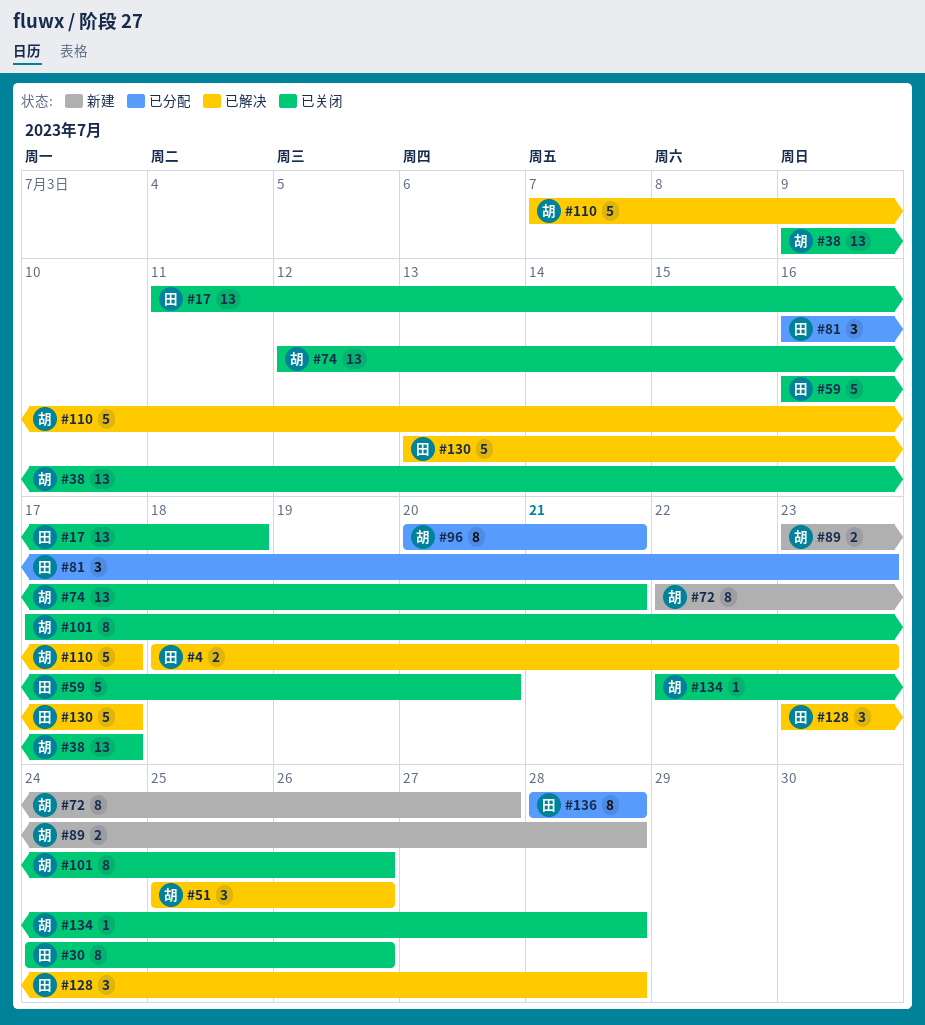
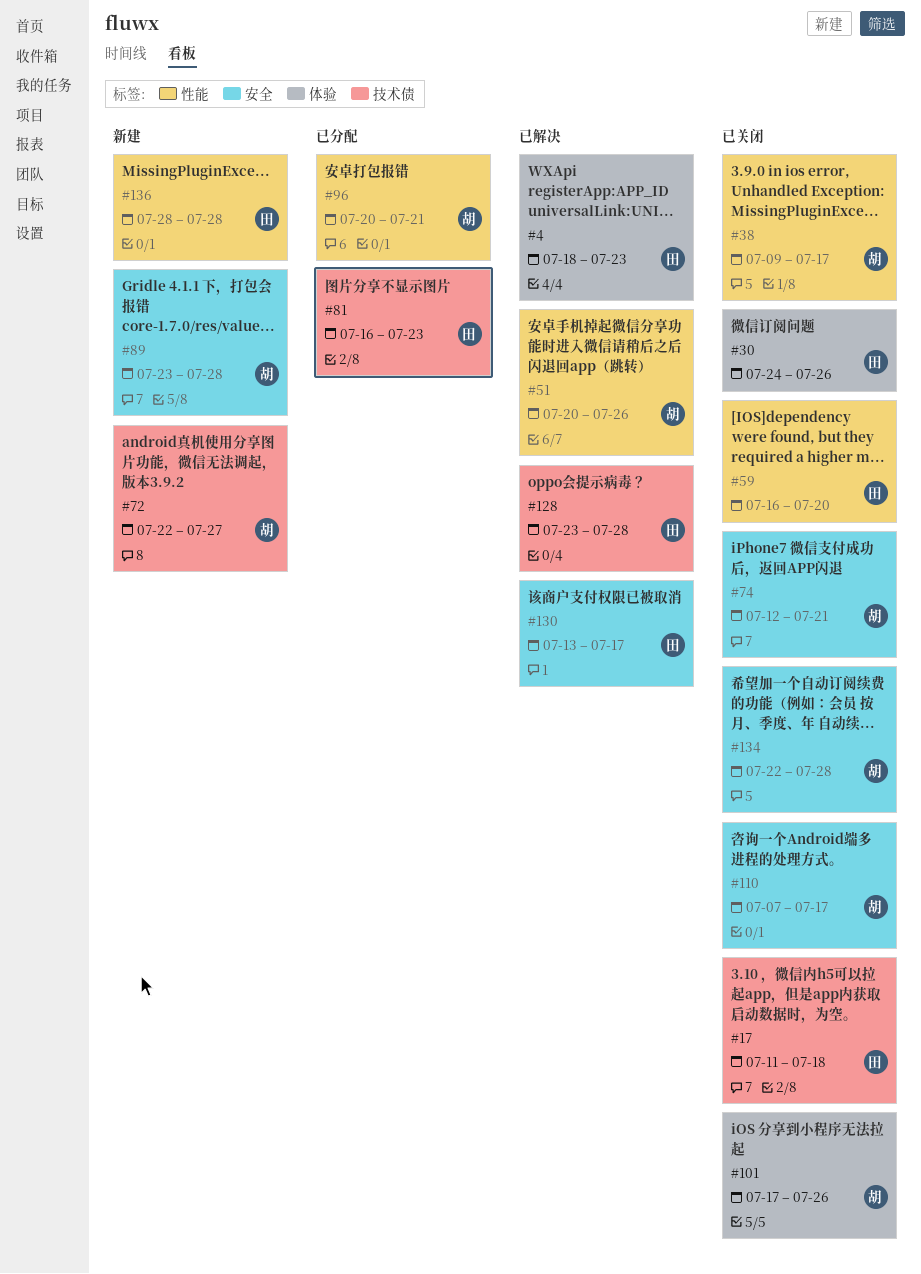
#51, start: Jul 25 -> Jul 20
#110, status: 已解决 -> 已关闭
#136, status: 已分配 -> 新建

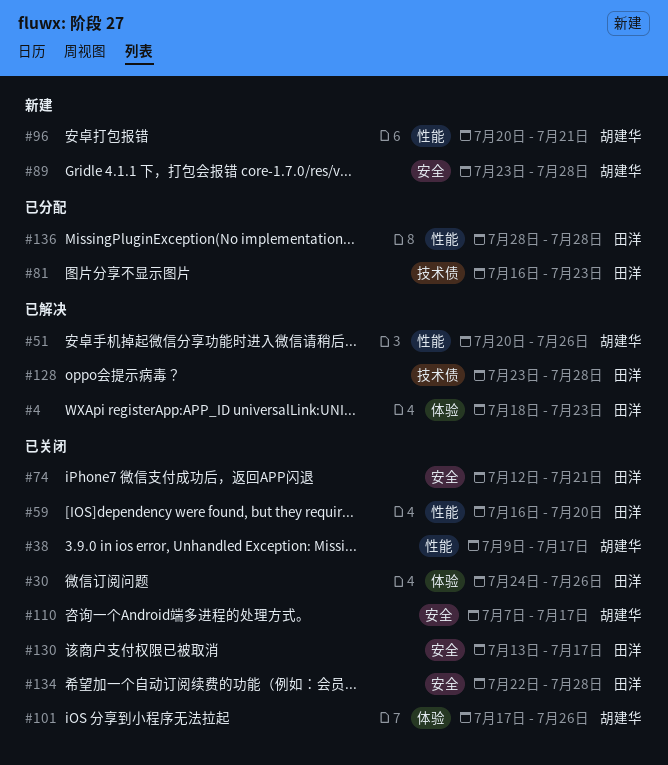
#17: present -> none
#72: present -> none
#74, owner: 胡建华 -> 田洋
#96, status: 已分配 -> 新建
#130, status: 已解决 -> 已关闭
#134, owner: 胡建华 -> 田洋
#136, status: 新建 -> 已分配

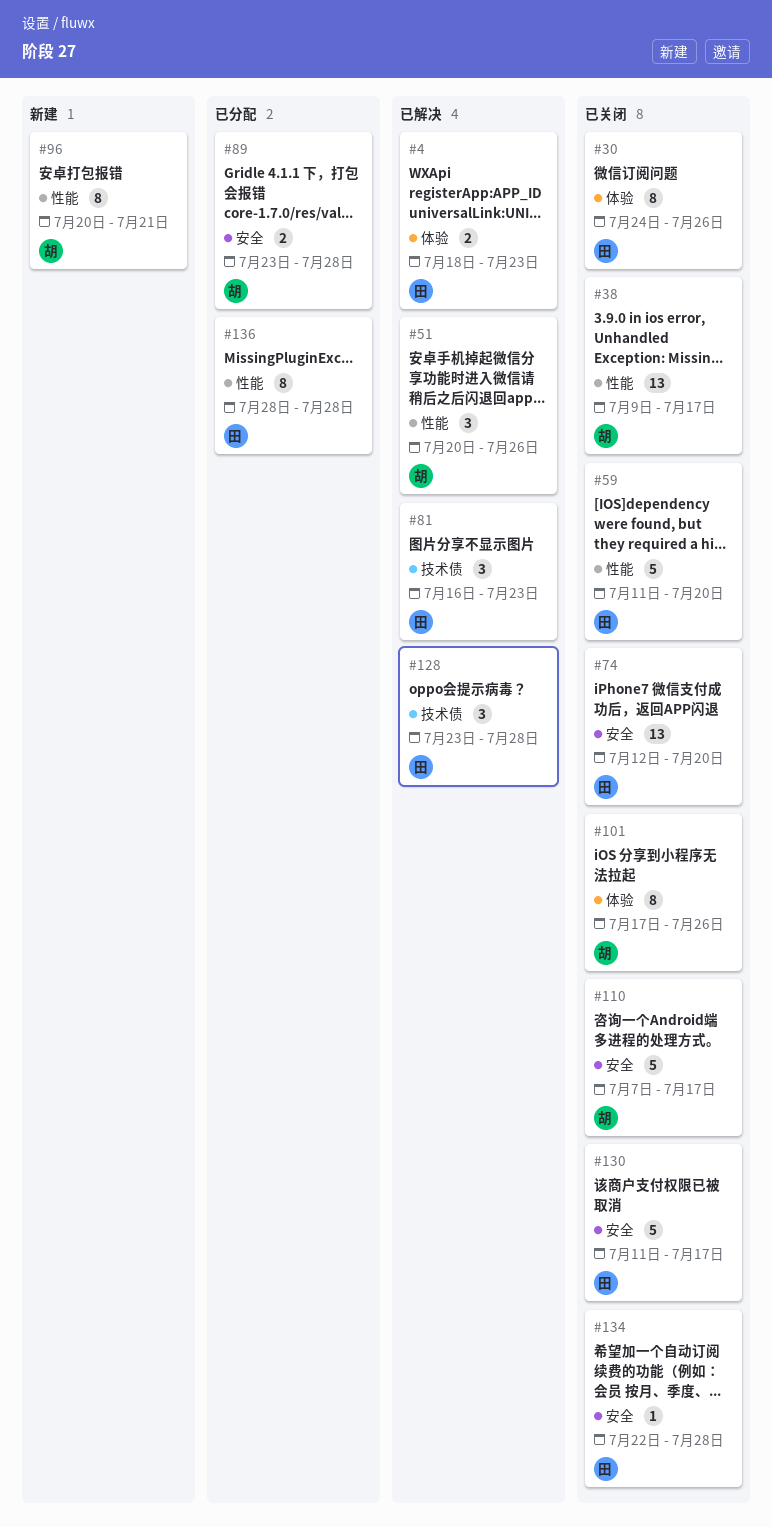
#59, start: Jul 16 -> Jul 11
#74, due: Jul 21 -> Jul 20
#81, status: 已分配 -> 已解决
#89, status: 新建 -> 已分配
#130, start: Jul 13 -> Jul 11

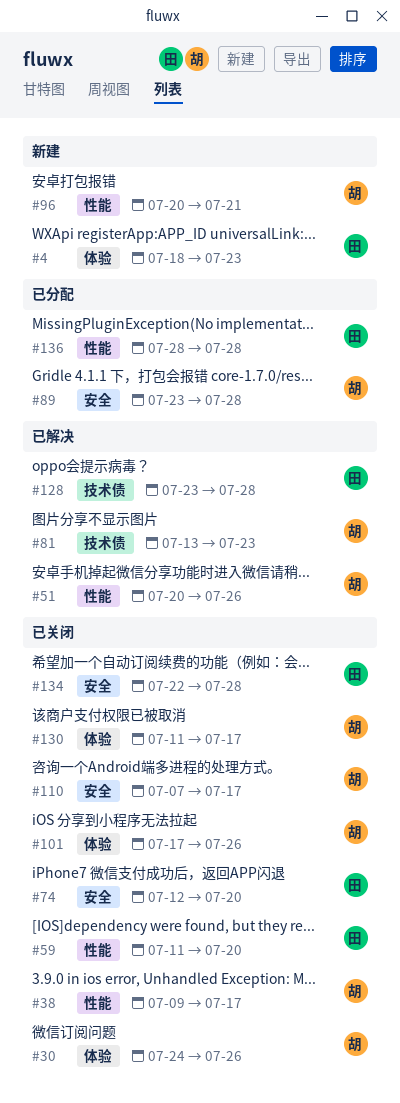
#4, status: 已解决 -> 新建
#30, owner: 田 -> 胡
#81, owner: 田 -> 胡
#81, start: Jul 16 -> Jul 13
#130, owner: 田 -> 胡
#130, label: 安全 -> 体验

